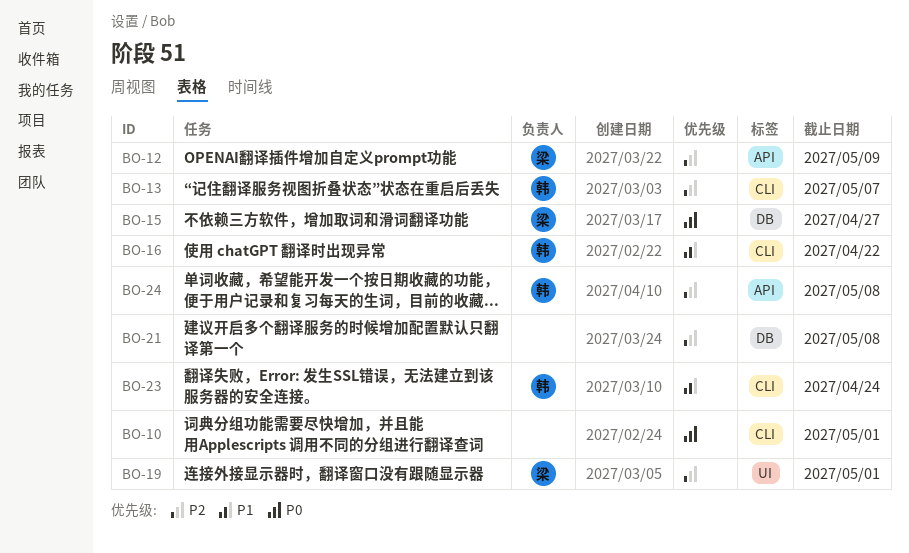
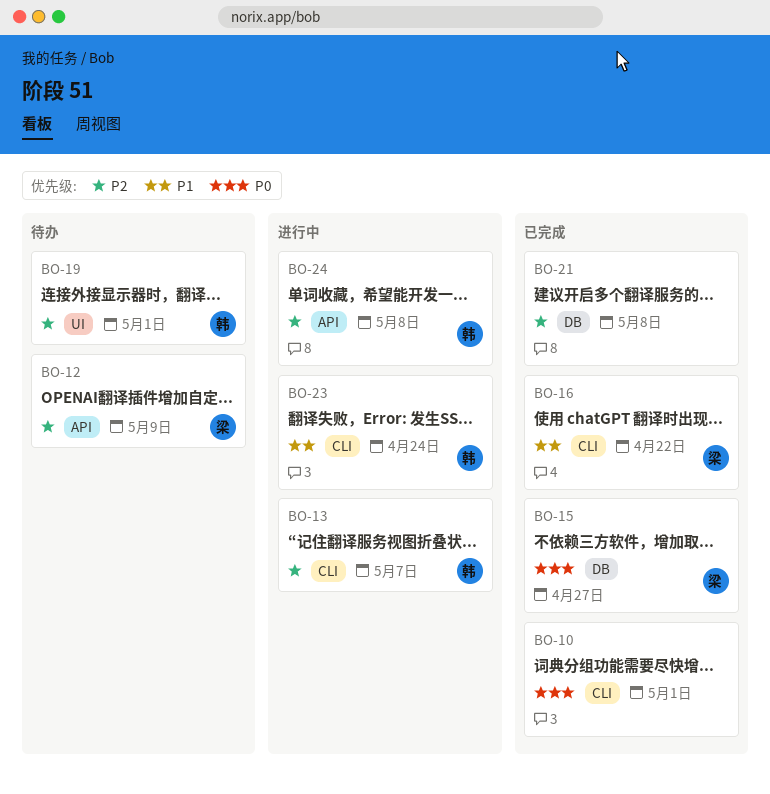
BO-16, owner: 韩 -> 梁
BO-19, owner: 梁 -> 韩

